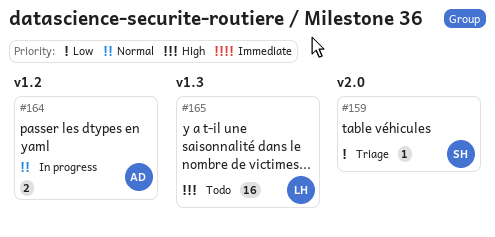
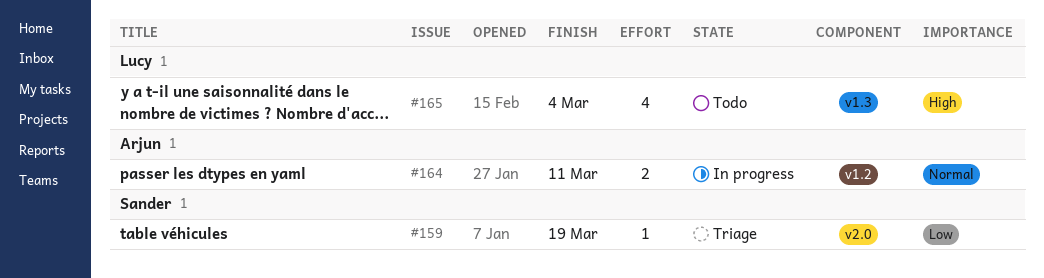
#165, estimate: 16 -> 4

